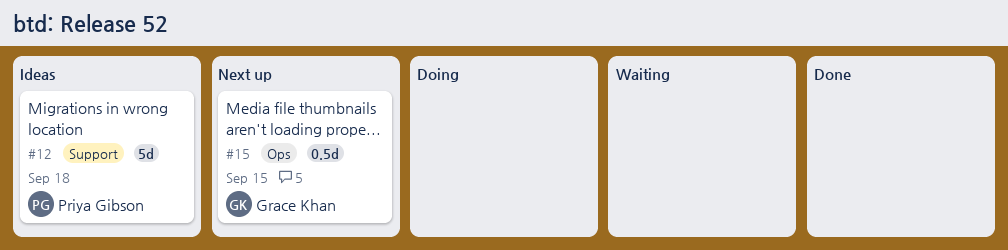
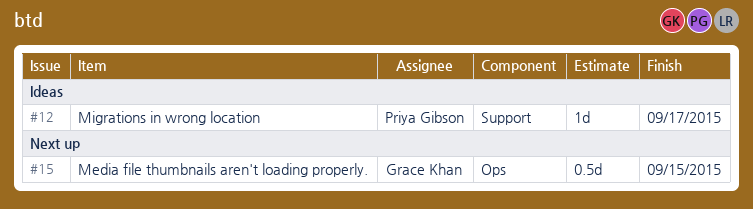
#12, estimate: 5d -> 1d
#12, due: Sep 18 -> Sep 17

